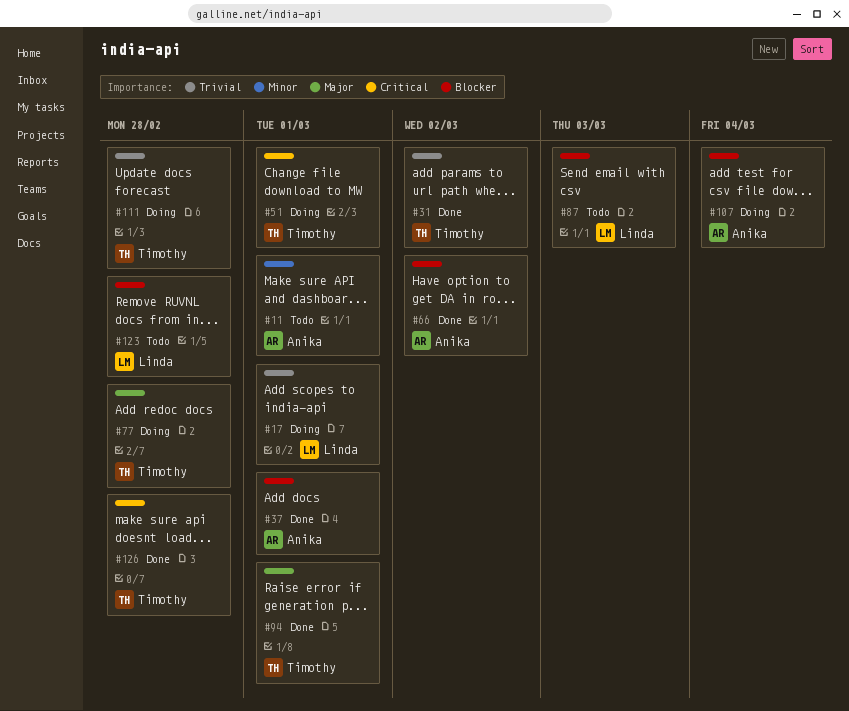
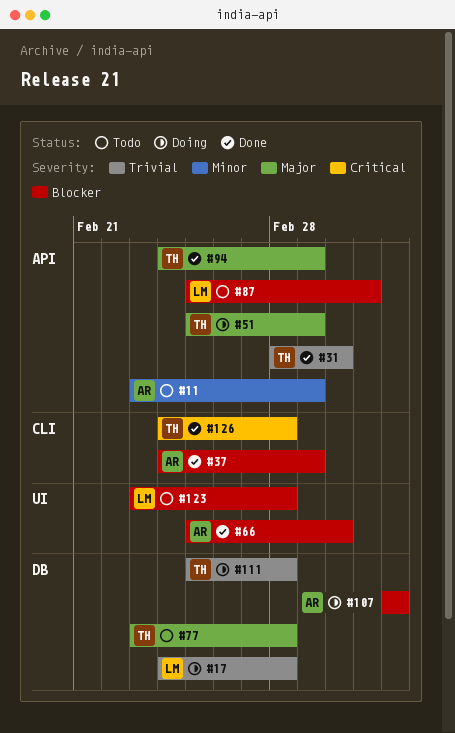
#17, due: Mar 1 -> Feb 28
#51, priority: Critical -> Major
#77, status: Doing -> Todo

